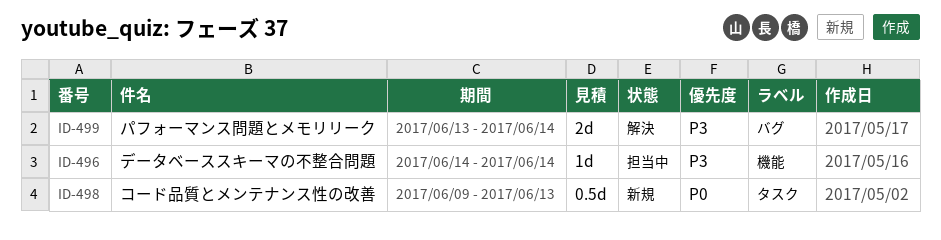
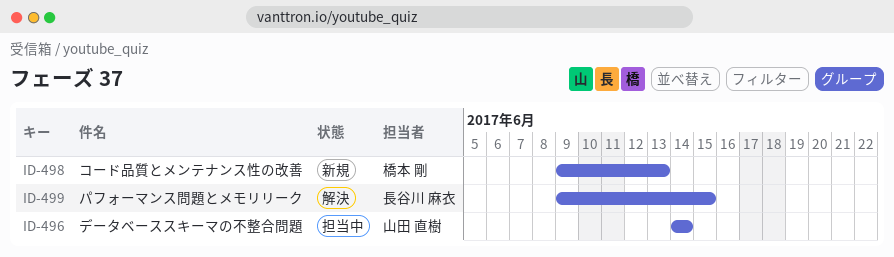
ID-499, start: Jun 13 -> Jun 9
ID-499, due: Jun 14 -> Jun 15

